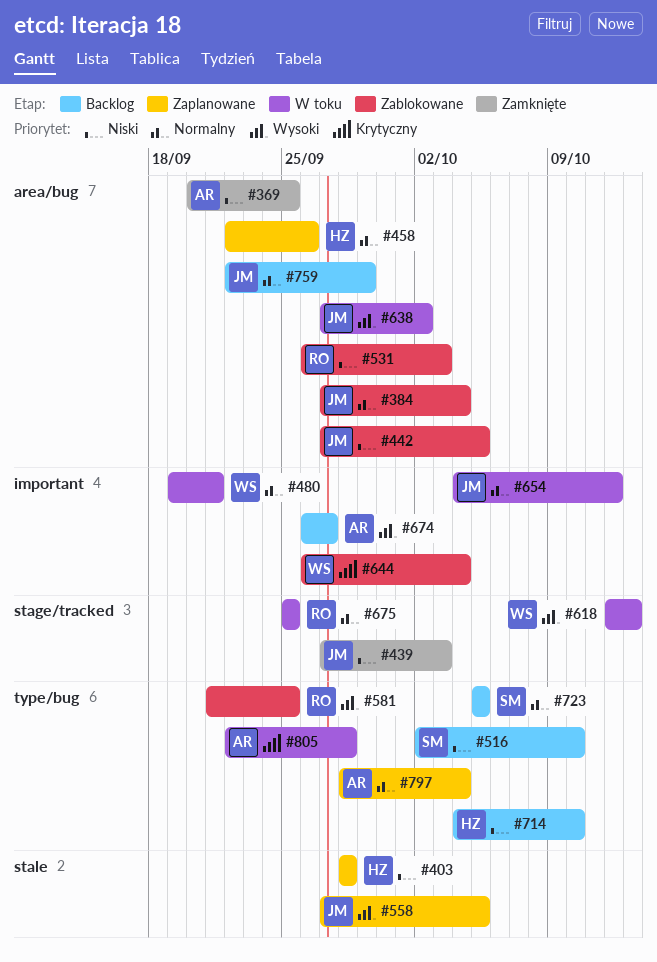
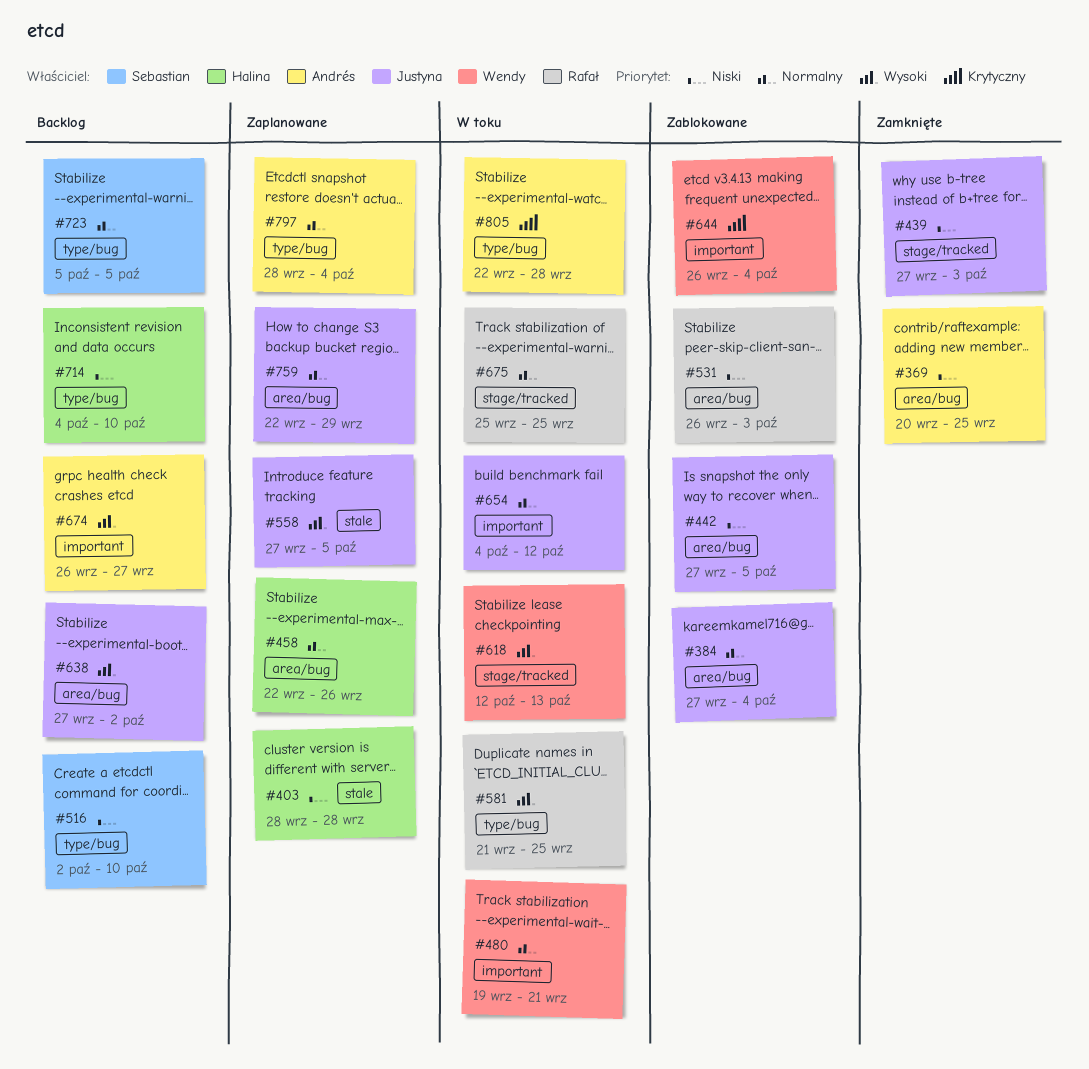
#581, status: Zablokowane -> W toku
#638, status: W toku -> Backlog
#759, status: Backlog -> Zaplanowane

